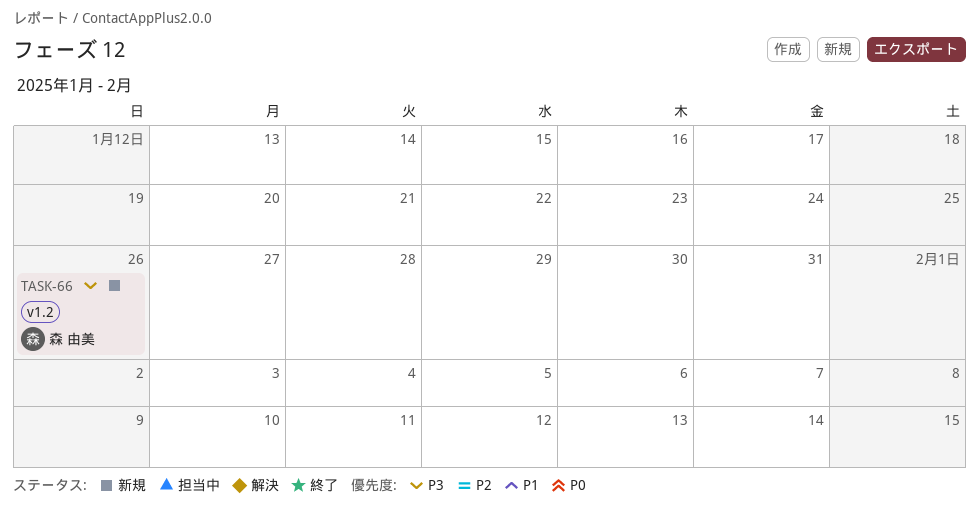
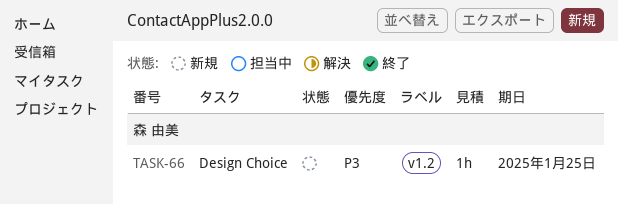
TASK-66, due: Jan 26 -> Jan 25

